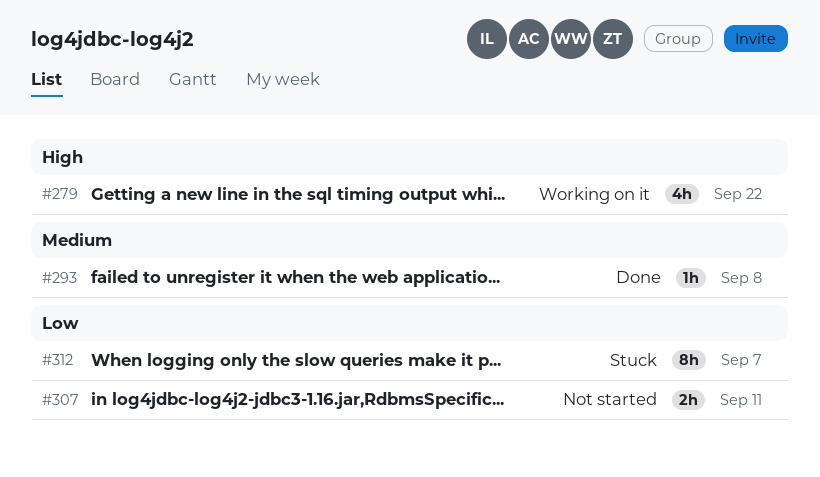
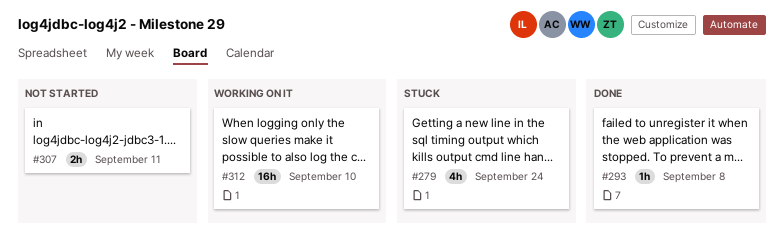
#279, status: Working on it -> Stuck
#279, due: Sep 22 -> Sep 24
#312, status: Stuck -> Working on it
#312, estimate: 8h -> 16h
#312, due: Sep 7 -> Sep 10

